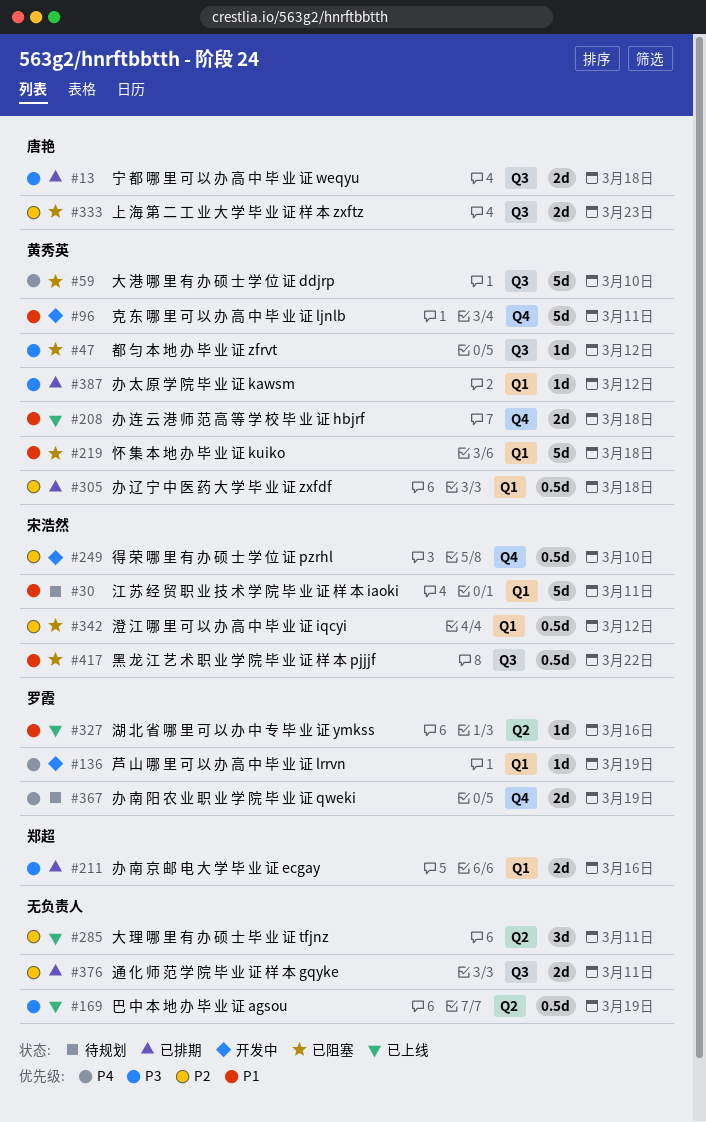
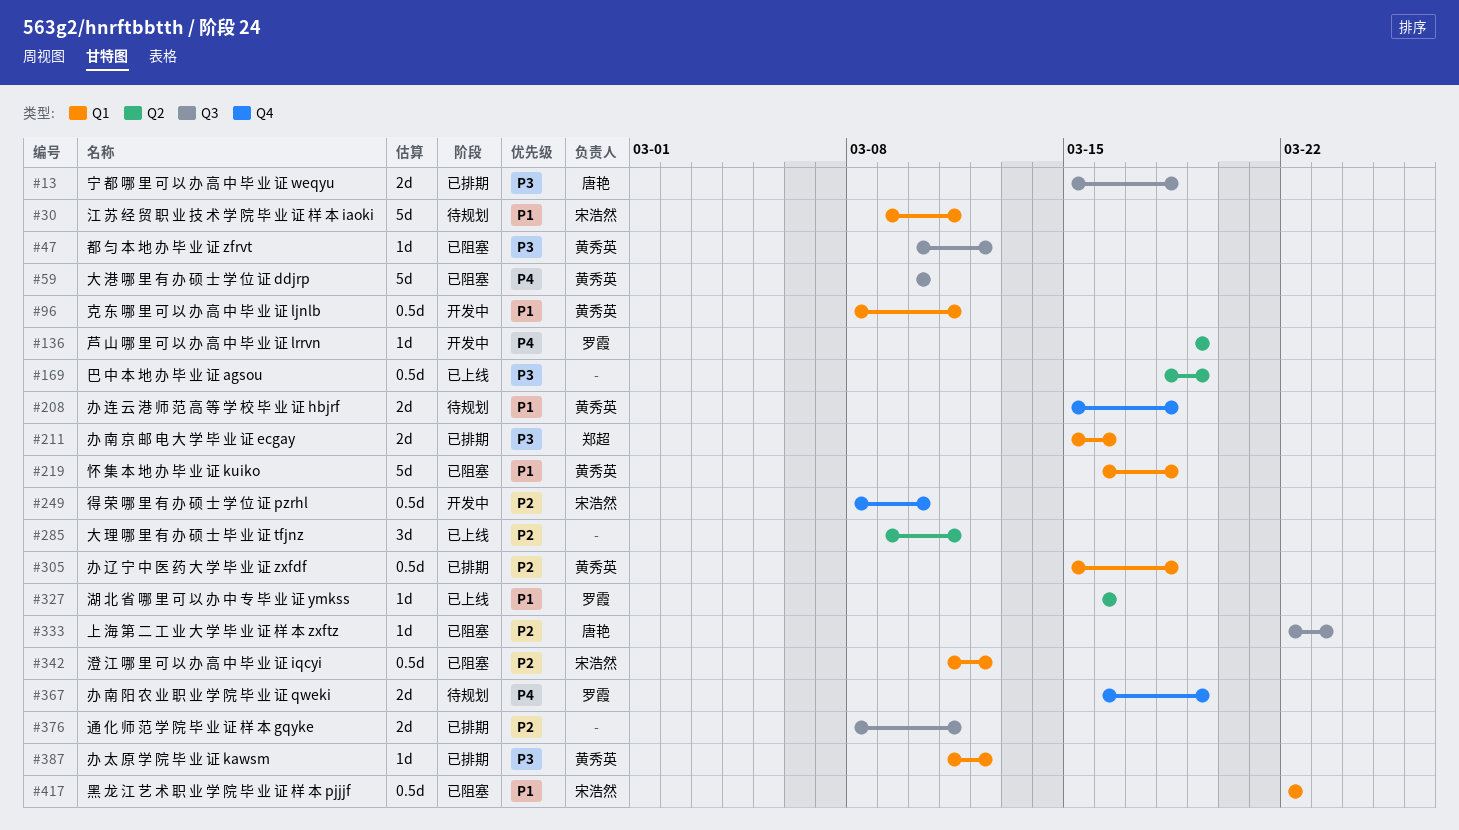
#96, label: Q4 -> Q1
#96, estimate: 5d -> 0.5d
#136, label: Q1 -> Q2
#208, status: 已上线 -> 待规划
#333, estimate: 2d -> 1d
#417, label: Q3 -> Q1

